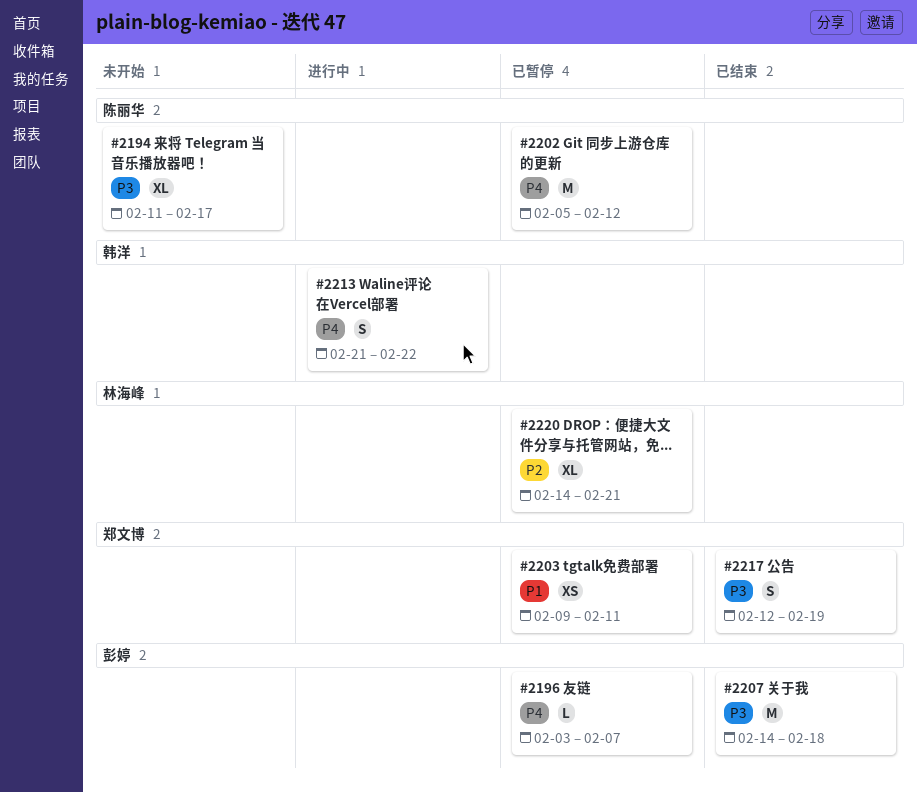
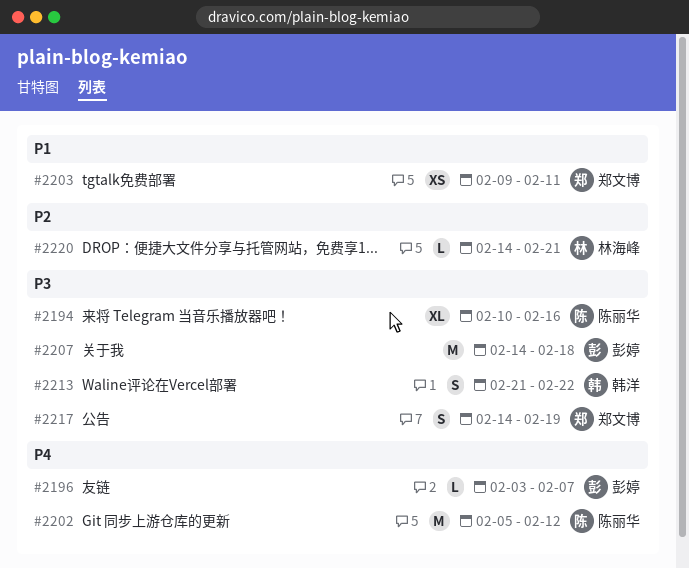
#2194, start: Feb 11 -> Feb 10
#2194, due: Feb 17 -> Feb 16
#2213, priority: P4 -> P3
#2217, start: Feb 12 -> Feb 14
#2220, estimate: XL -> L

